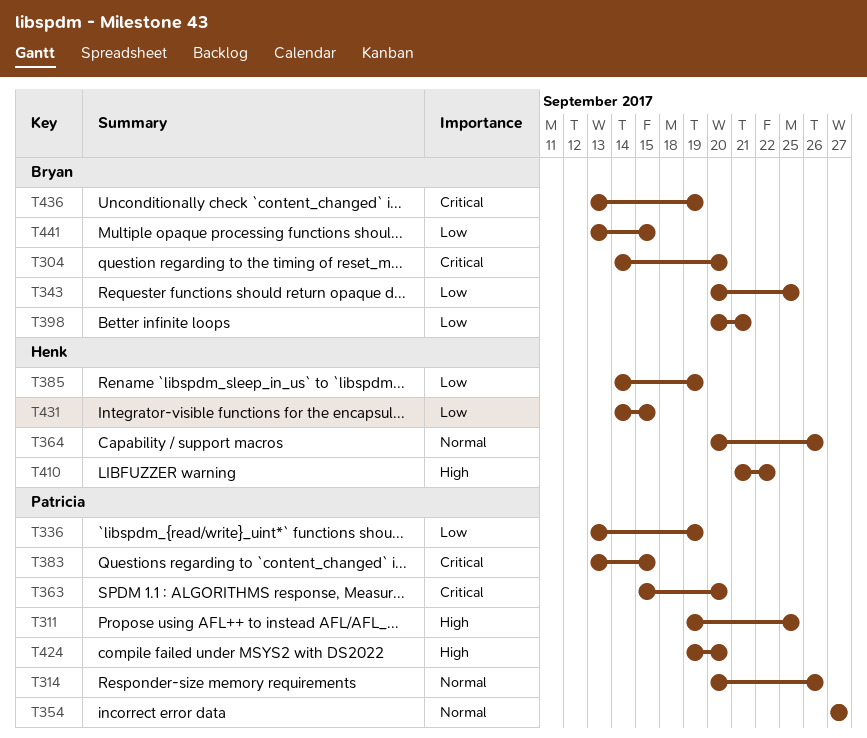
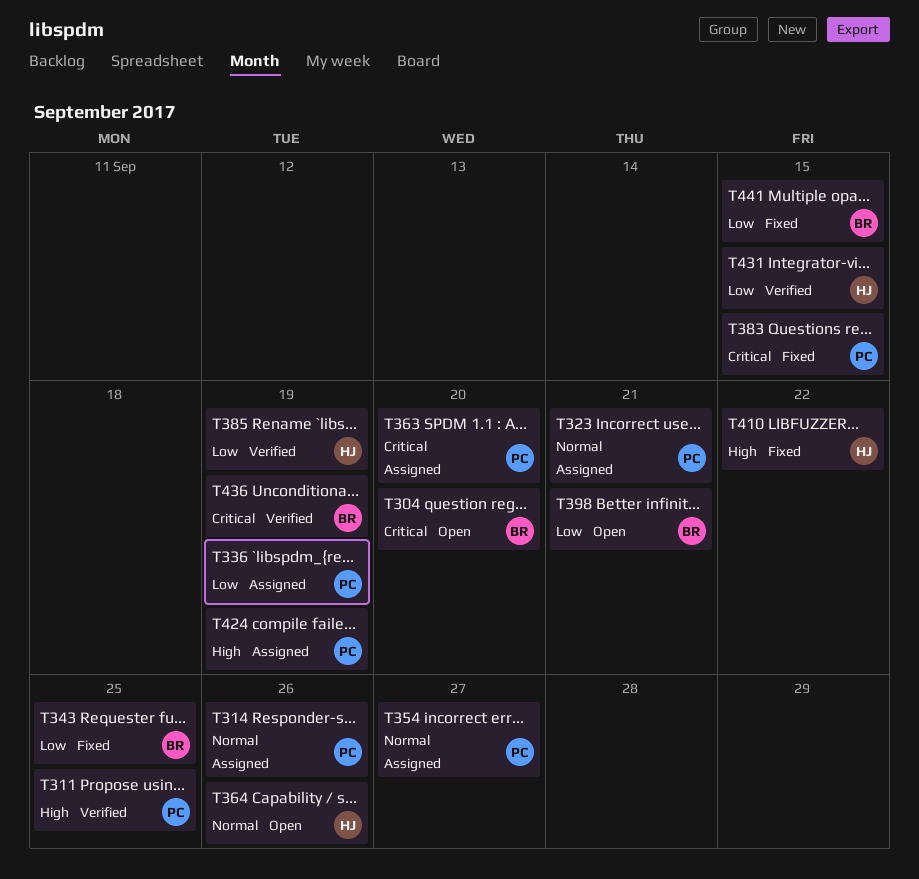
T323: none -> present
T424, due: Sep 20 -> Sep 19

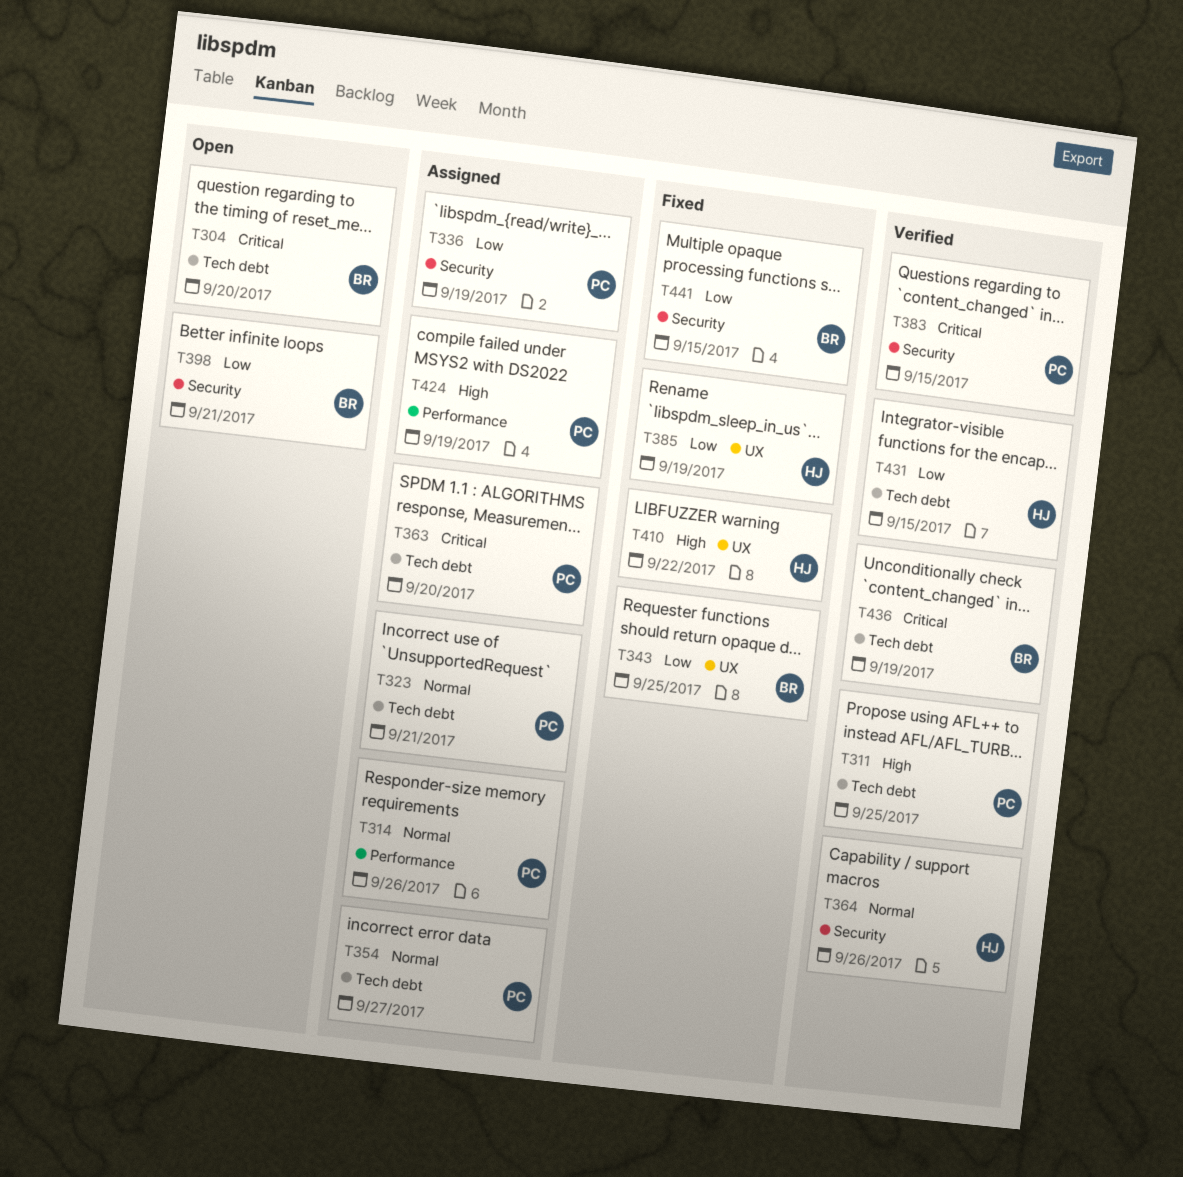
T364, status: Open -> Verified
T383, status: Fixed -> Verified
T385, status: Verified -> Fixed

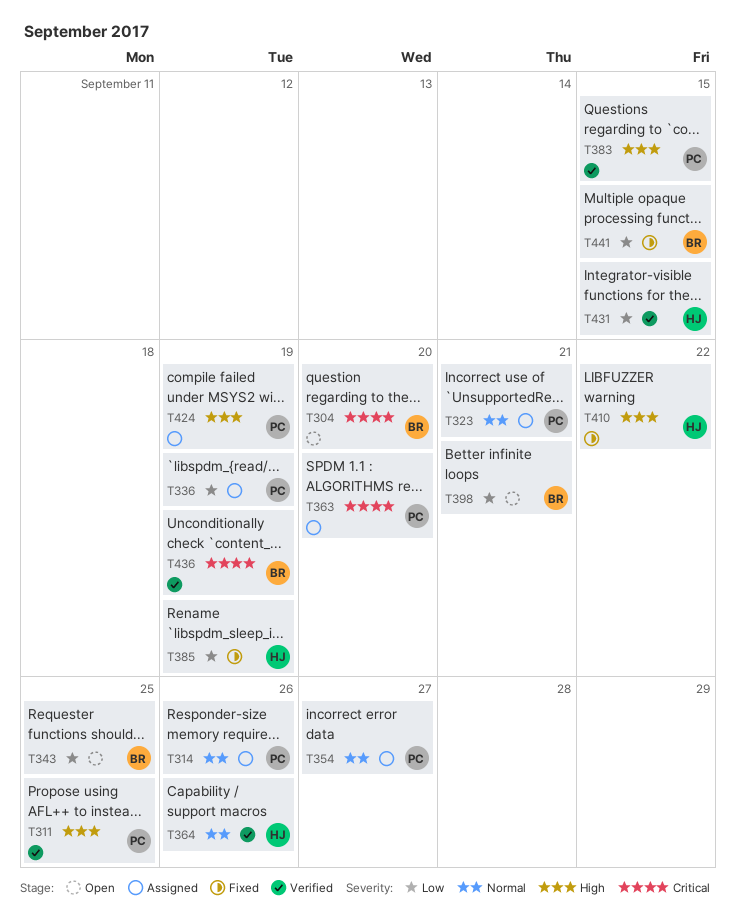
T343, status: Fixed -> Open
T383, priority: Critical -> High

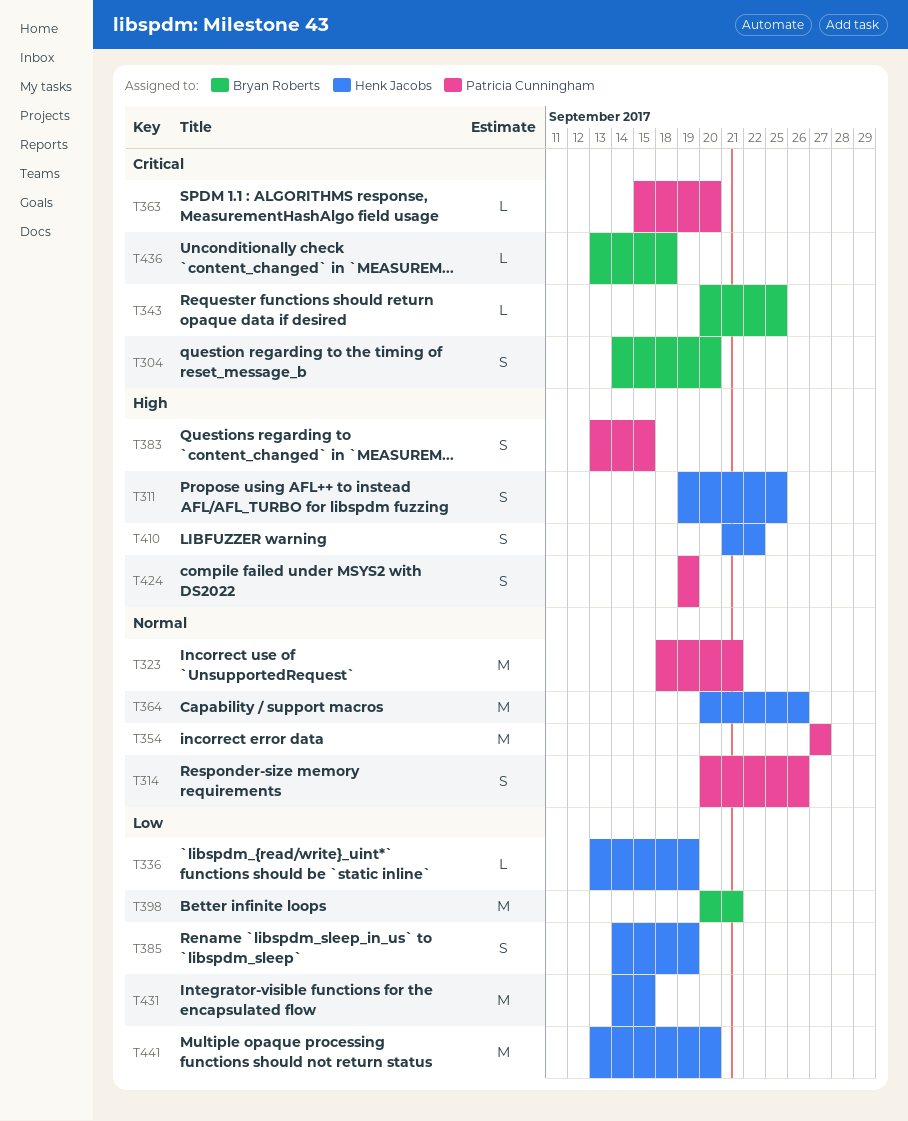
T311, owner: Patricia Cunningham -> Henk Jacobs
T336, owner: Patricia Cunningham -> Henk Jacobs
T343, priority: Low -> Critical
T436, due: Sep 19 -> Sep 18
T441, owner: Bryan Roberts -> Henk Jacobs
T441, due: Sep 15 -> Sep 20

